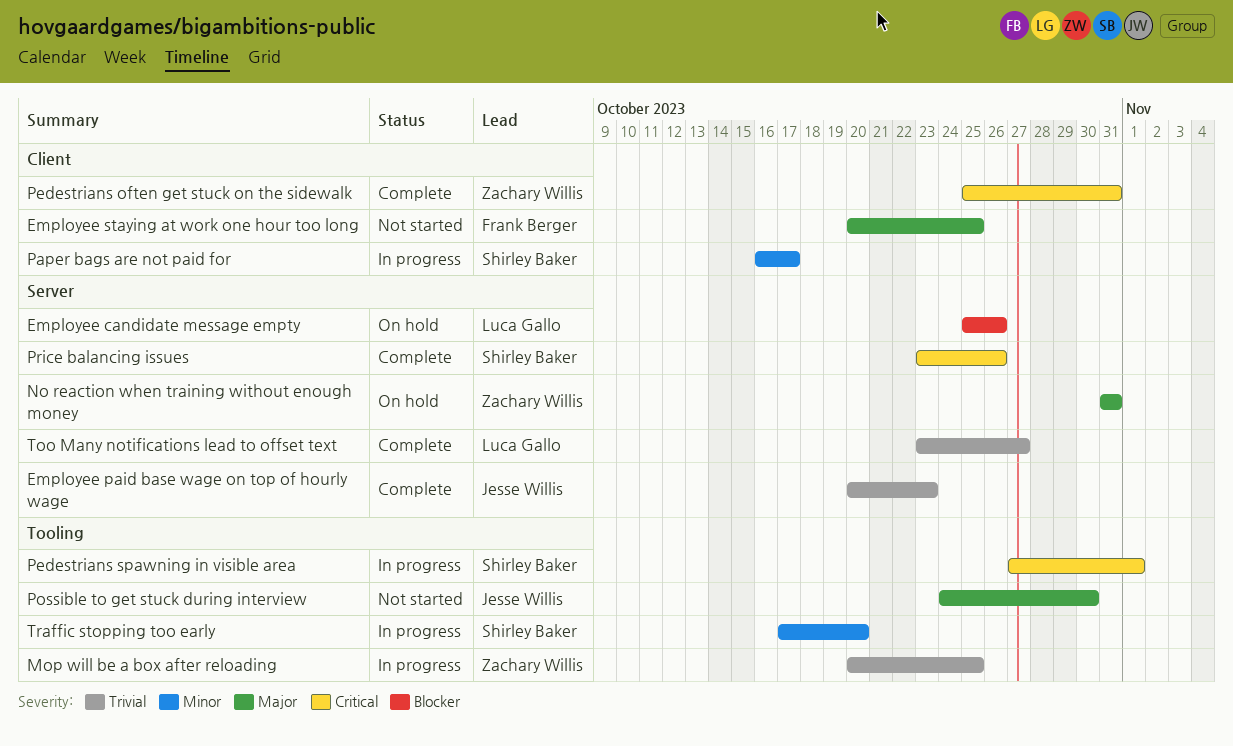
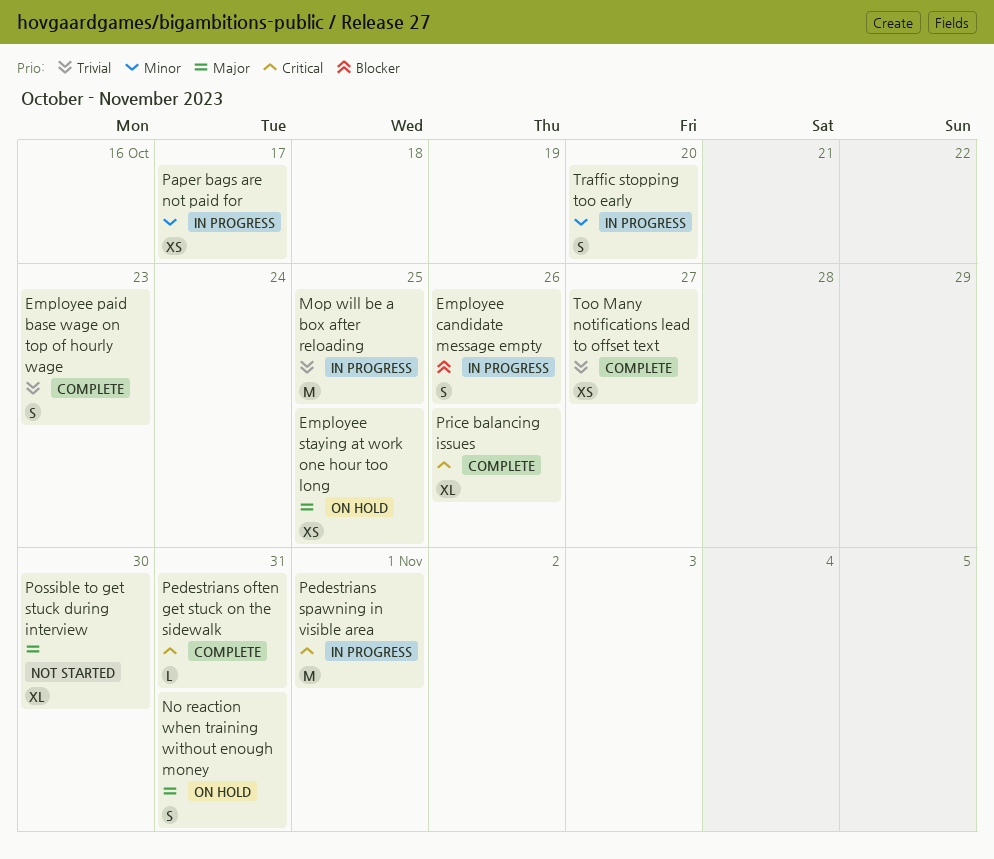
Employee candidate message empty, status: On hold -> In progress
Employee staying at work one hour too long, status: Not started -> On hold

